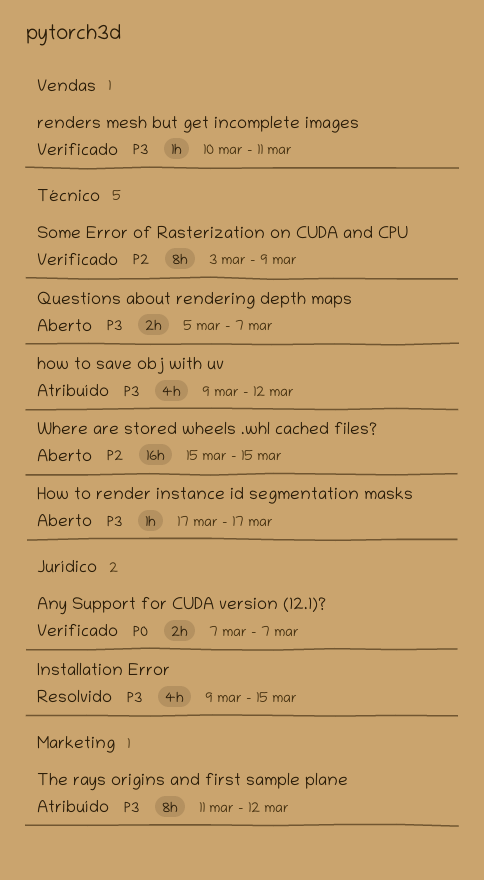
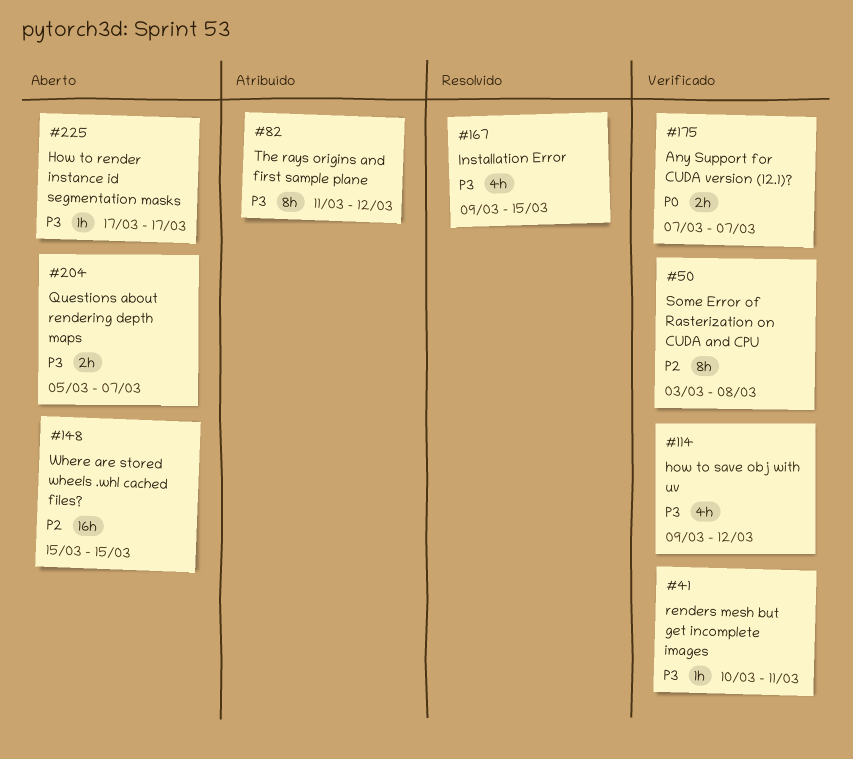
how to save obj with uv, status: Atribuído -> Verificado
Some Error of Rasterization on CUDA and CPU, due: Mar 9 -> Mar 8

